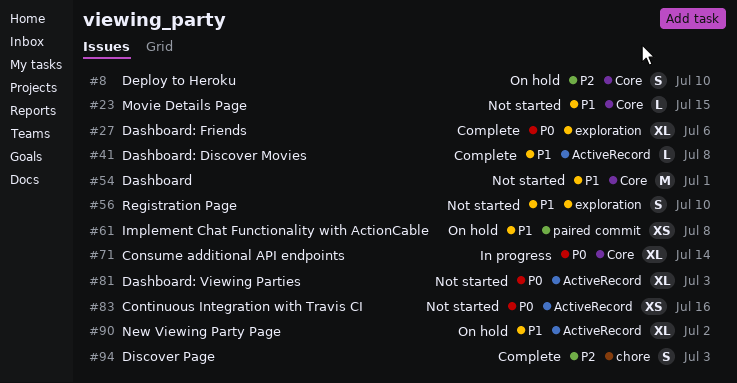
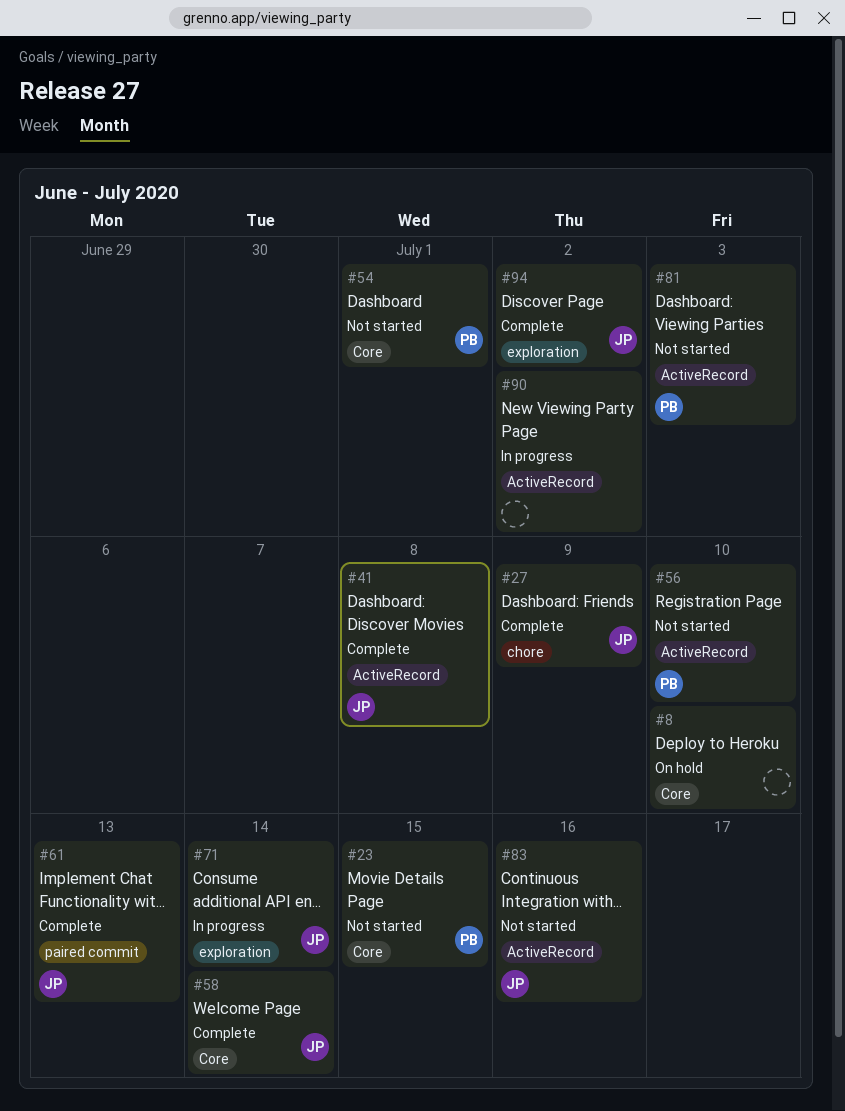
#27, label: exploration -> chore
#27, due: Jul 6 -> Jul 9
#56, label: exploration -> ActiveRecord
#58: none -> present
#61, status: On hold -> Complete
#61, due: Jul 8 -> Jul 13
#71, label: Core -> exploration
#90, status: On hold -> In progress
#94, label: chore -> exploration
#94, due: Jul 3 -> Jul 2

